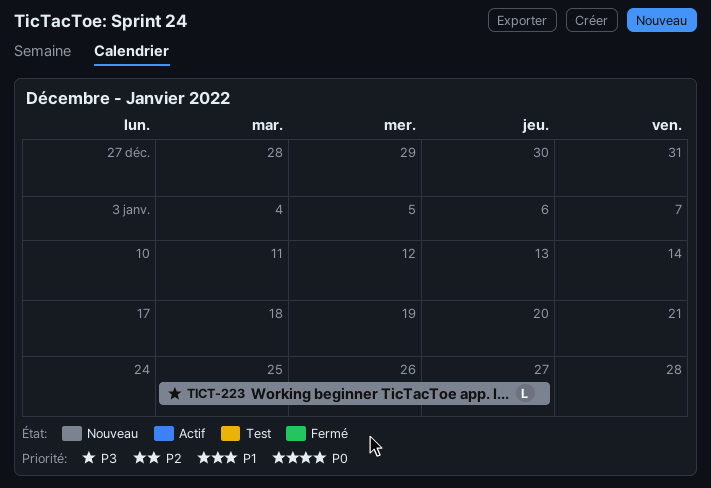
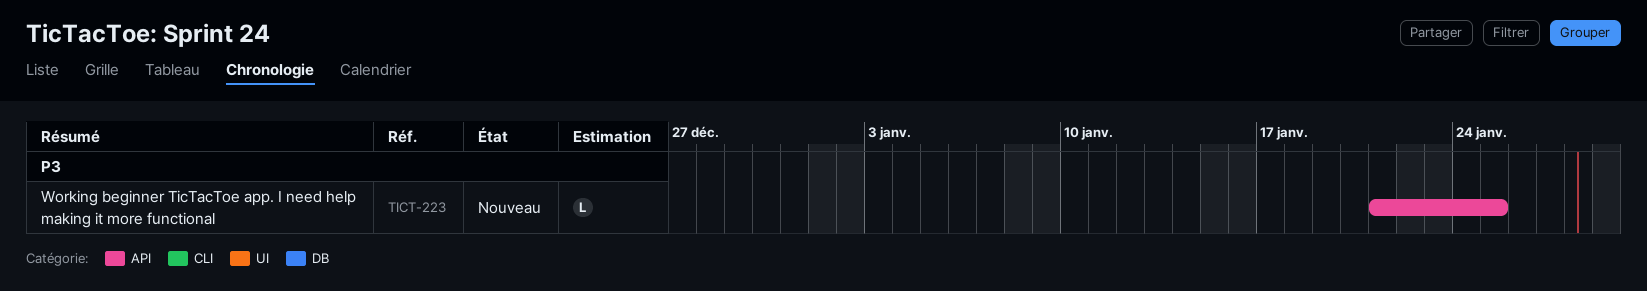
TICT-223, start: Jan 25 -> Jan 21
TICT-223, due: Jan 27 -> Jan 25

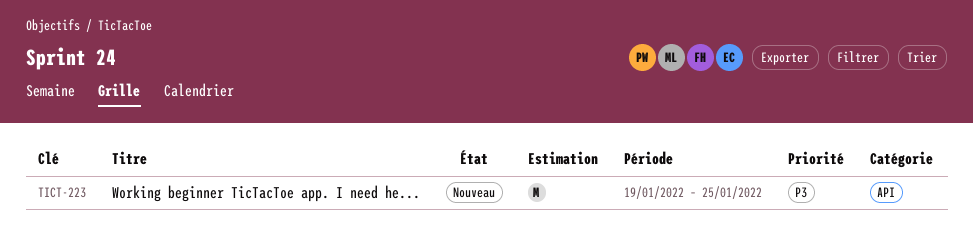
TICT-223, estimate: L -> M
TICT-223, start: Jan 21 -> Jan 19

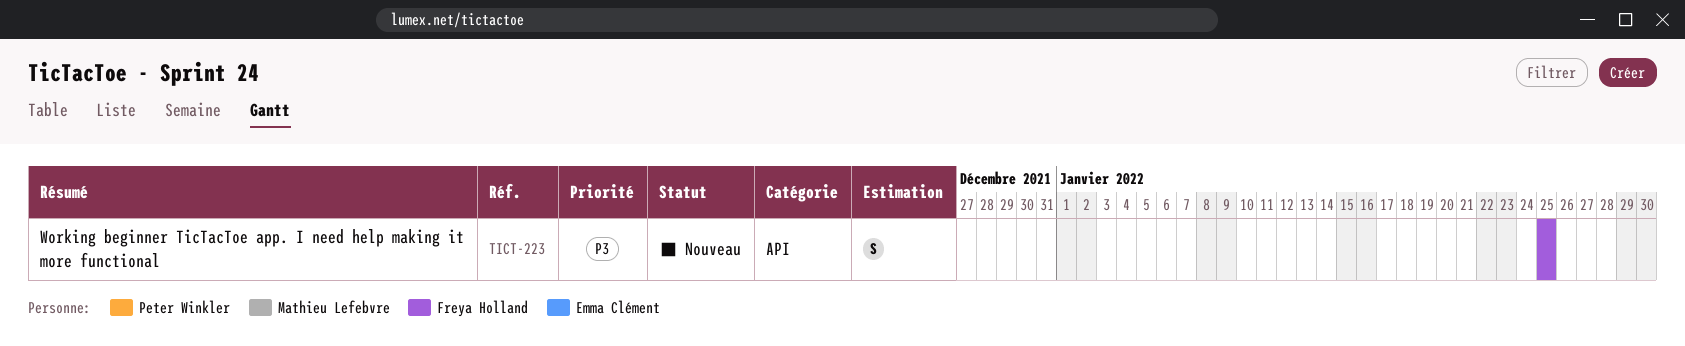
TICT-223, estimate: M -> S
TICT-223, start: Jan 19 -> Jan 25

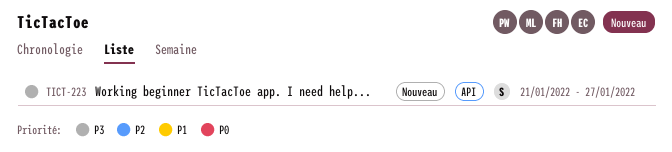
TICT-223, start: Jan 25 -> Jan 21
TICT-223, due: Jan 25 -> Jan 27

